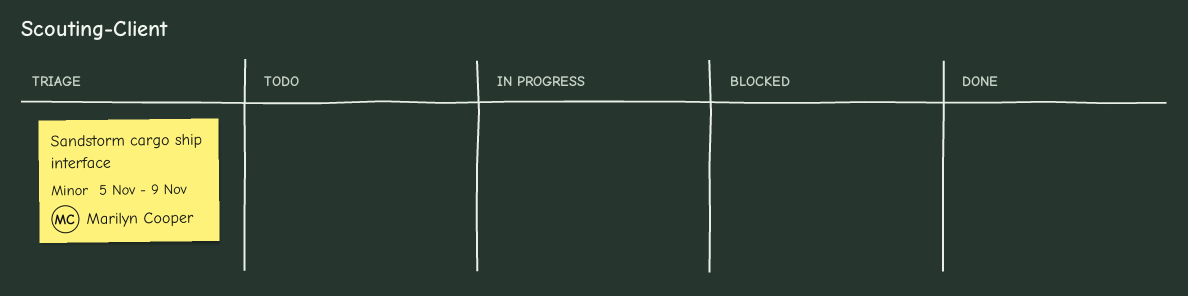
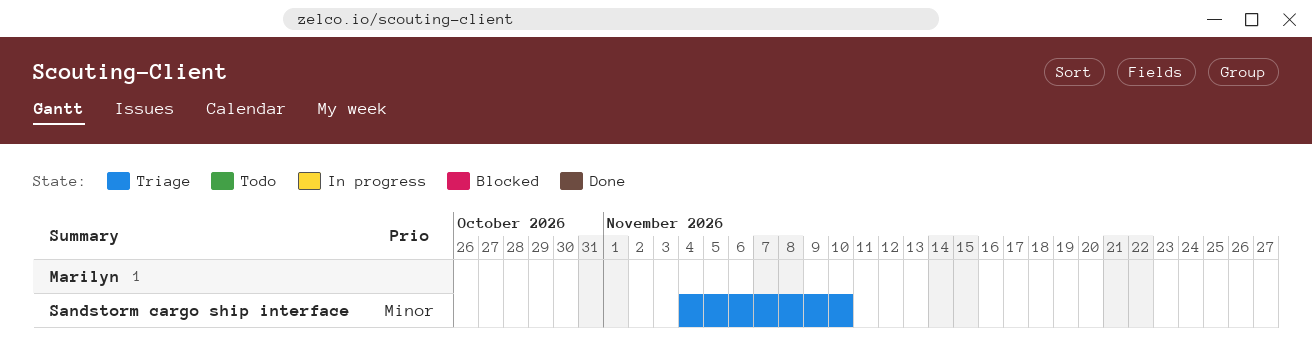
Sandstorm cargo ship interface, start: Nov 5 -> Nov 4
Sandstorm cargo ship interface, due: Nov 9 -> Nov 10

